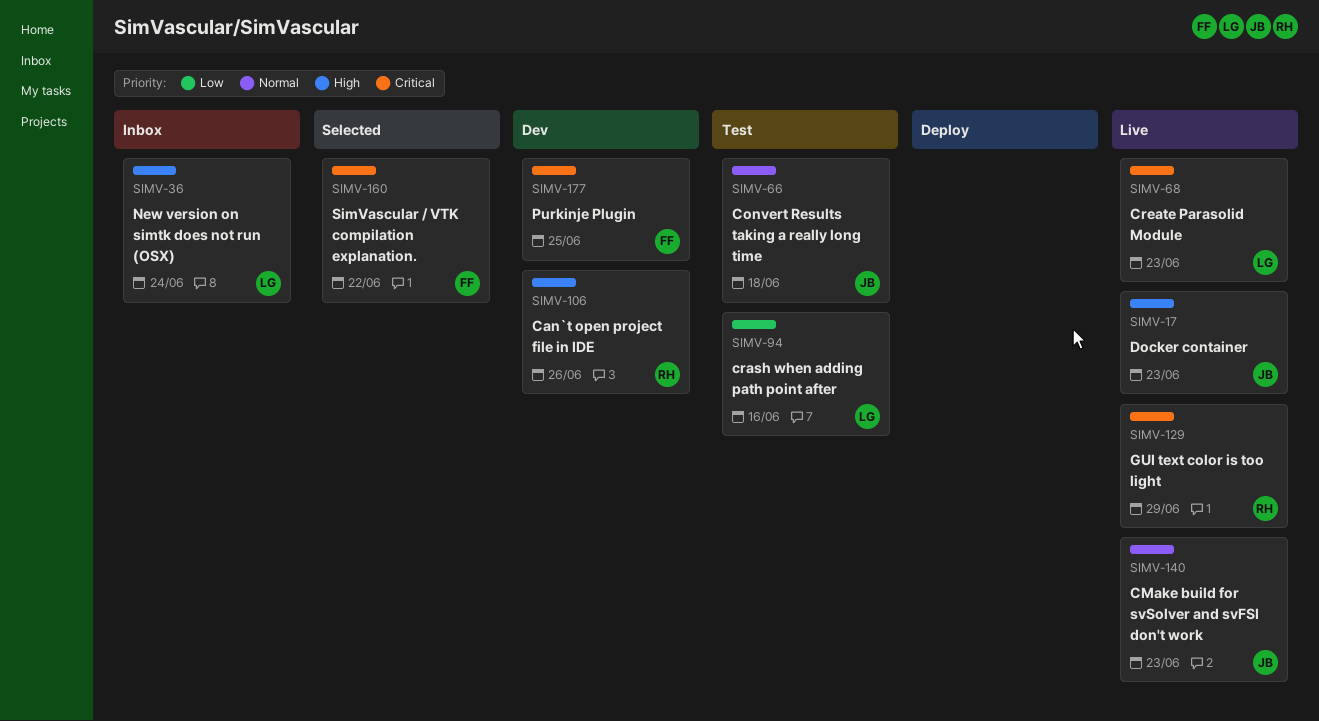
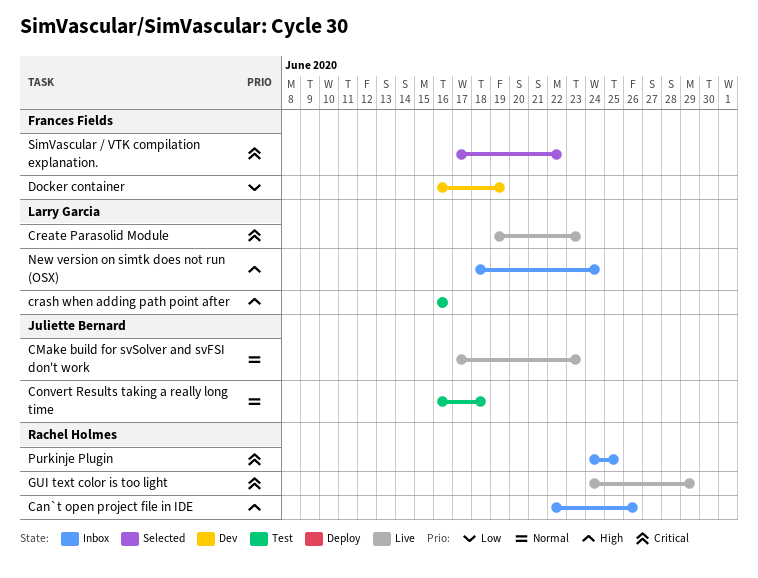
Can`t open project file in IDE, status: Dev -> Inbox
crash when adding path point after, priority: Low -> High
Docker container, status: Live -> Dev
Docker container, owner: Juliette Bernard -> Frances Fields
Docker container, priority: High -> Low
Docker container, due: Jun 23 -> Jun 19
Purkinje Plugin, status: Dev -> Inbox
Purkinje Plugin, owner: Frances Fields -> Rachel Holmes

